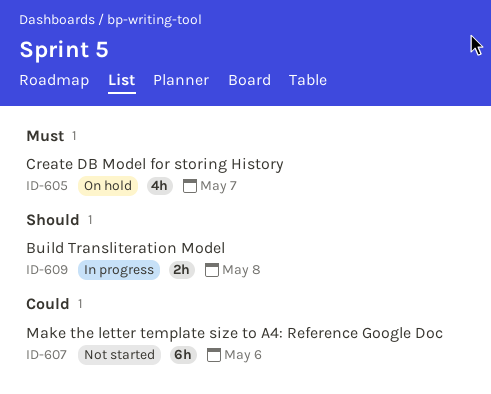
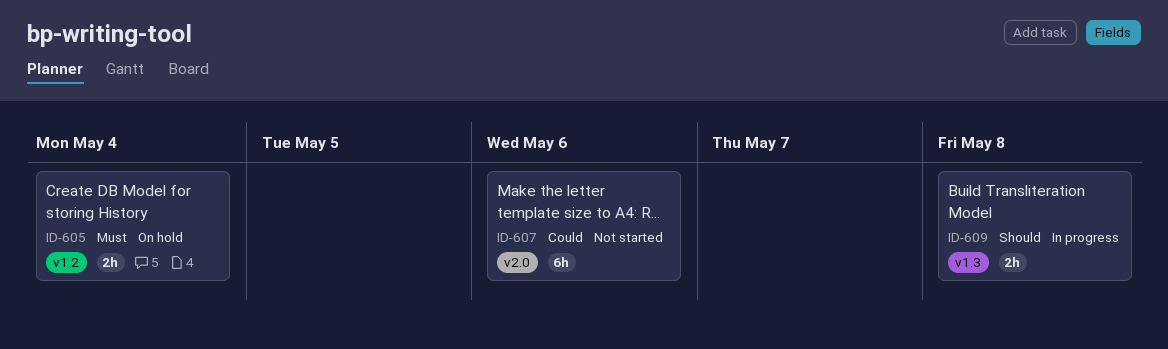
ID-605, estimate: 4h -> 2h
ID-605, due: May 7 -> May 4

